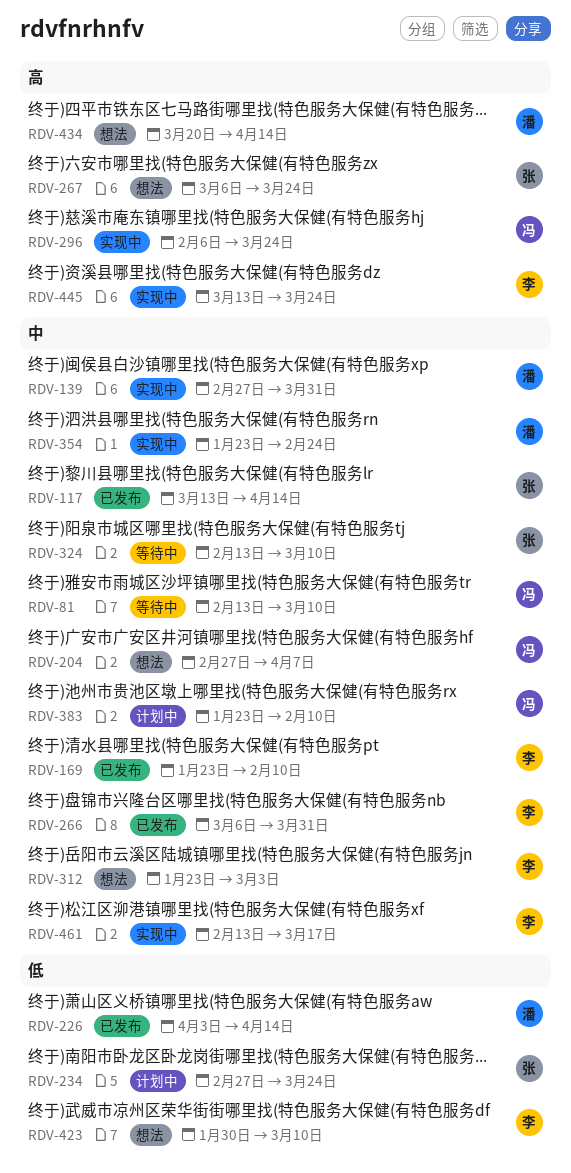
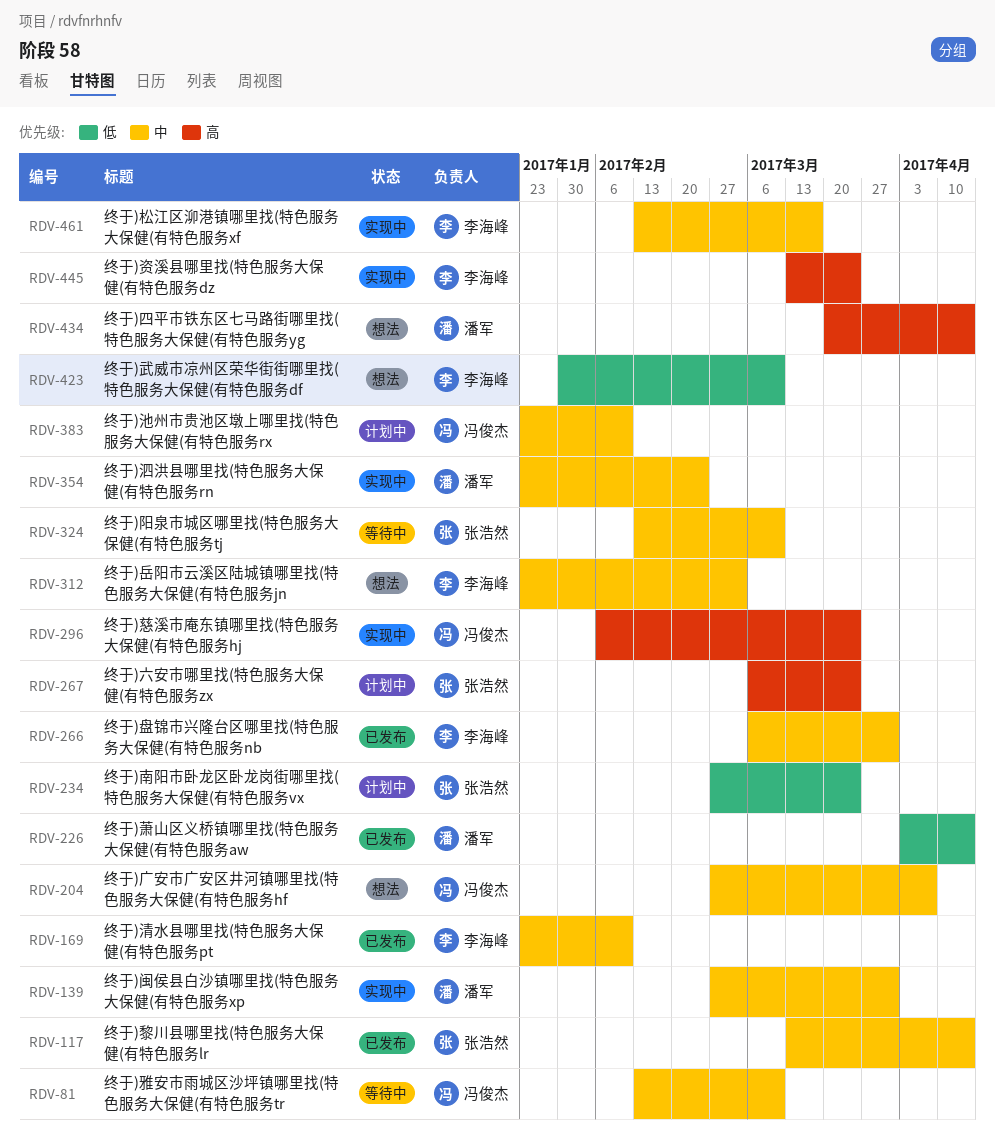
RDV-267, status: 想法 -> 计划中

